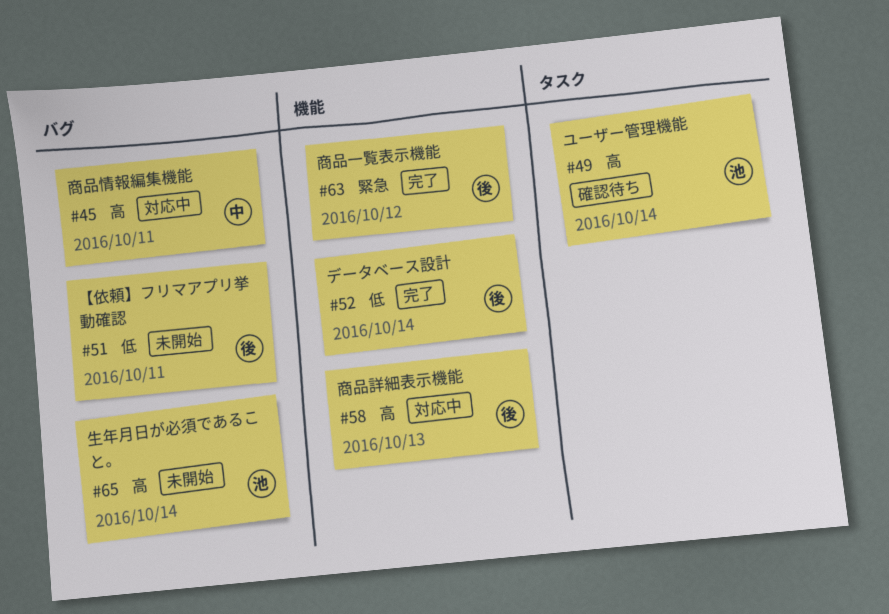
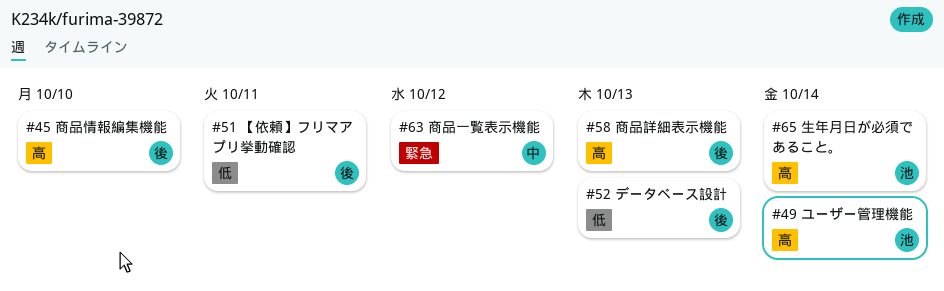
#45, owner: 中 -> 後
#45, due: Oct 11 -> Oct 10
#52, due: Oct 14 -> Oct 13
#63, owner: 後 -> 中

